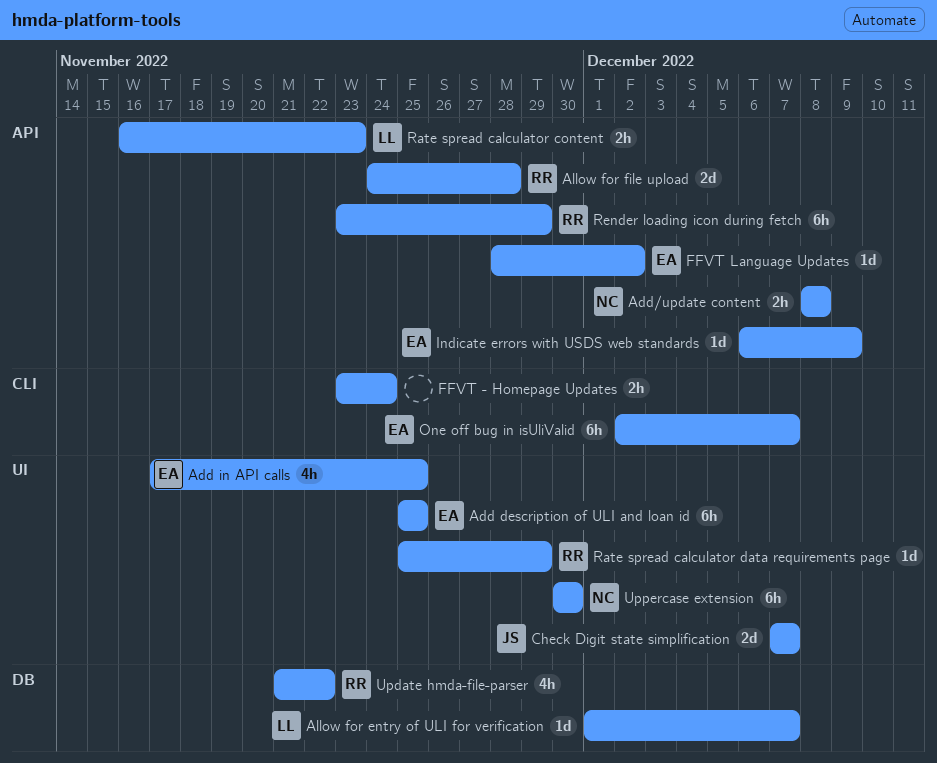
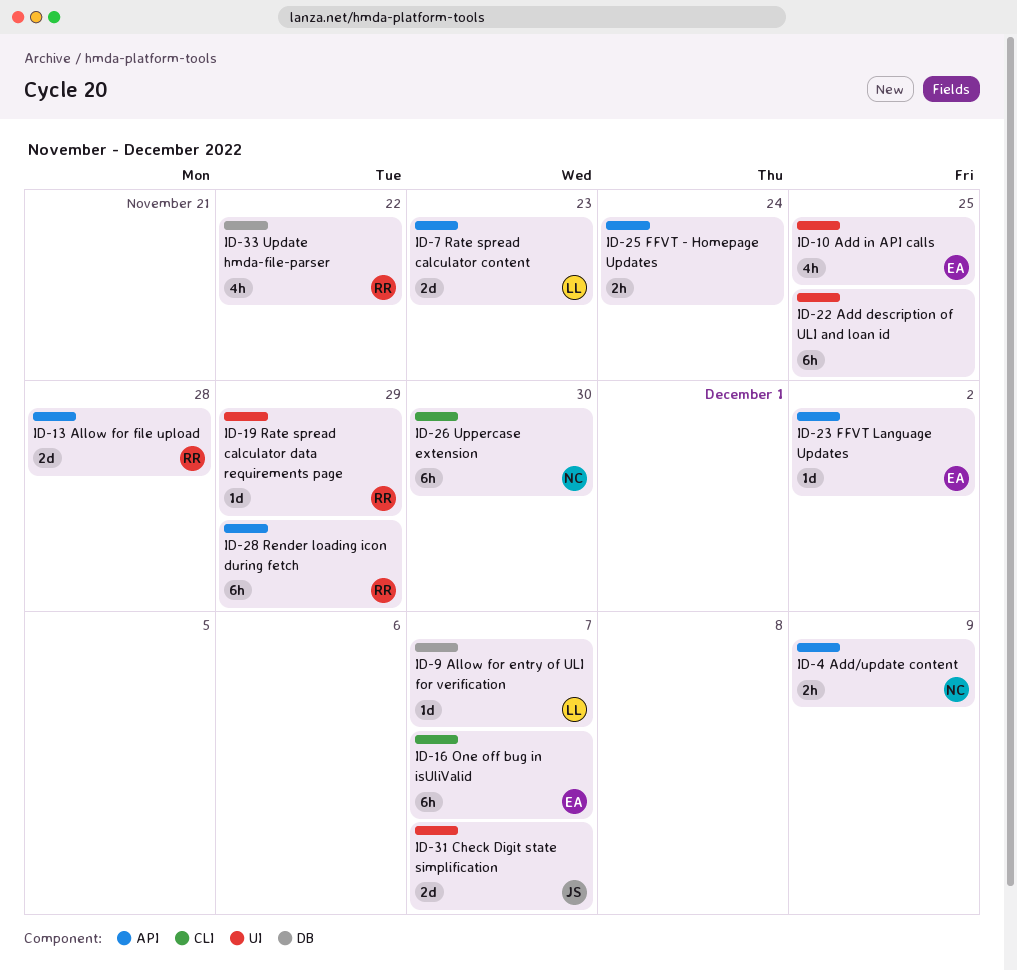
Add description of ULI and loan id, owner: EA -> none
Add/update content, due: Dec 8 -> Dec 9
FFVT - Homepage Updates, label: CLI -> API
Indicate errors with USDS web standards: present -> none
Rate spread calculator content, estimate: 2h -> 2d
Uppercase extension, label: UI -> CLI

